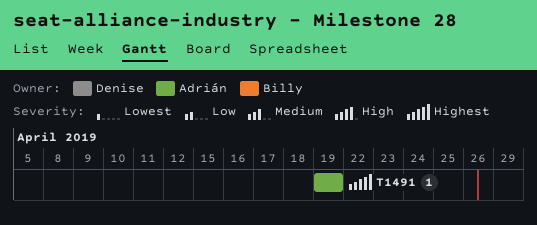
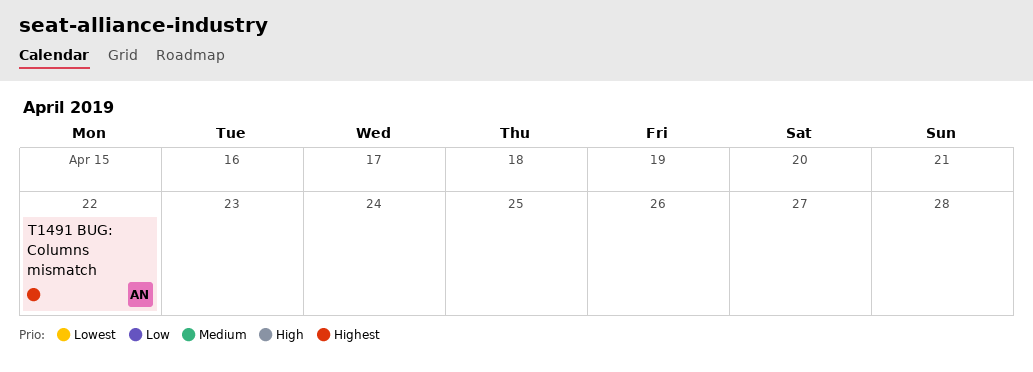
T1491, due: Apr 19 -> Apr 22

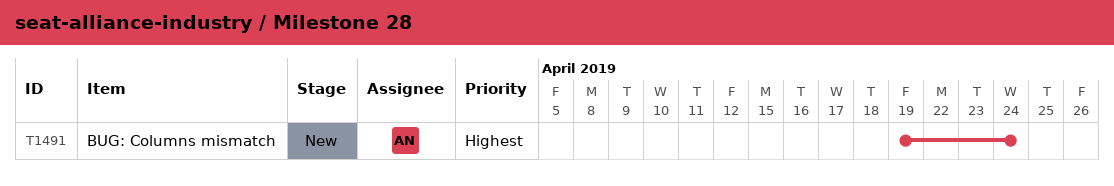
T1491, due: Apr 22 -> Apr 24

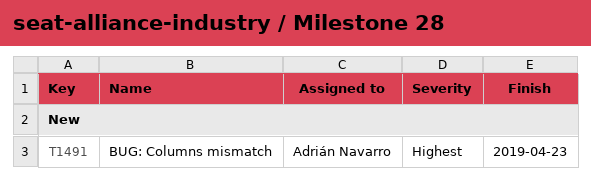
T1491, due: Apr 24 -> Apr 23

